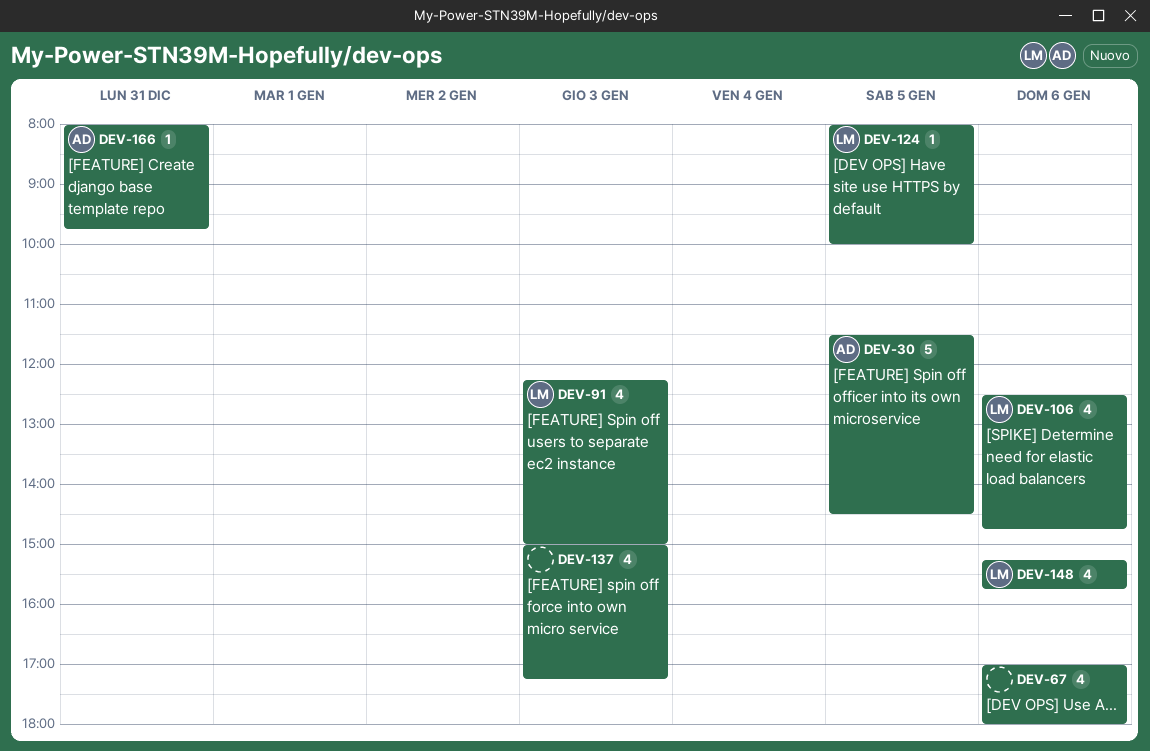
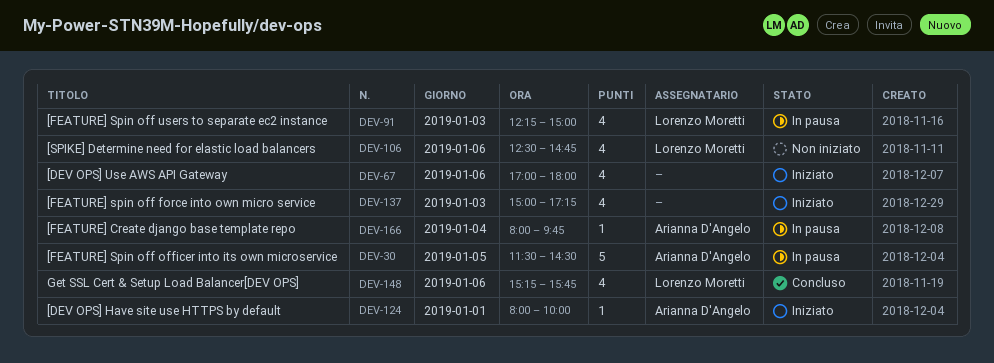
DEV-124, owner: Lorenzo Moretti -> Arianna D'Angelo
DEV-124, day: Jan 5 -> Jan 1
DEV-166, day: Dec 31 -> Jan 4

